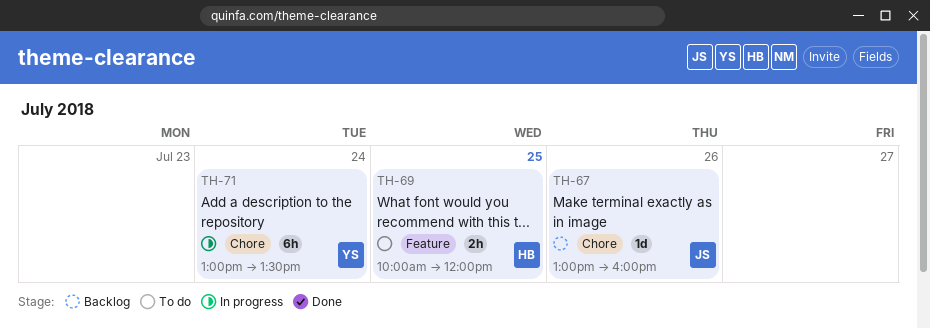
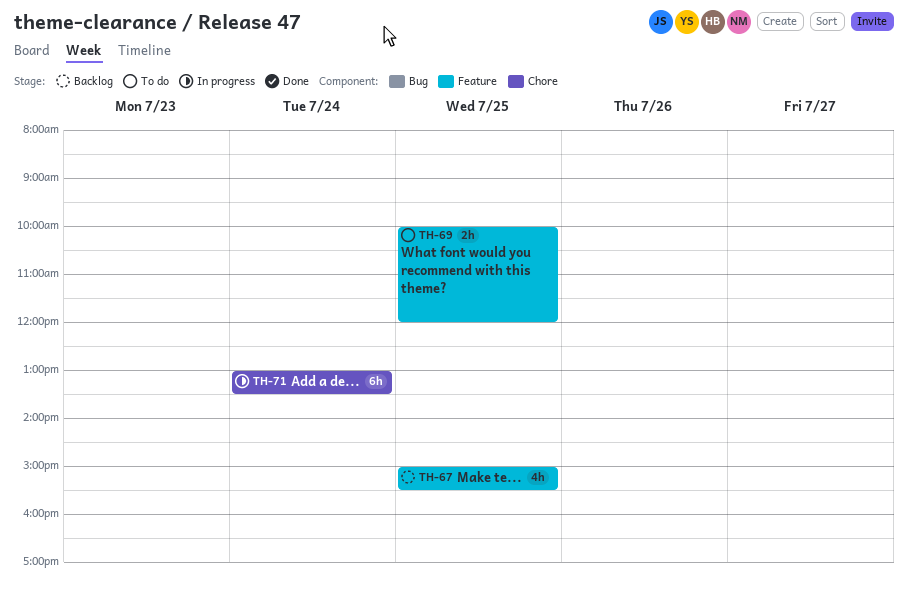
TH-67, label: Chore -> Feature
TH-67, estimate: 1d -> 4h
TH-67, day: Jul 26 -> Jul 25
TH-67, begins: 13:00 -> 15:00
TH-67, ends: 16:00 -> 15:30

